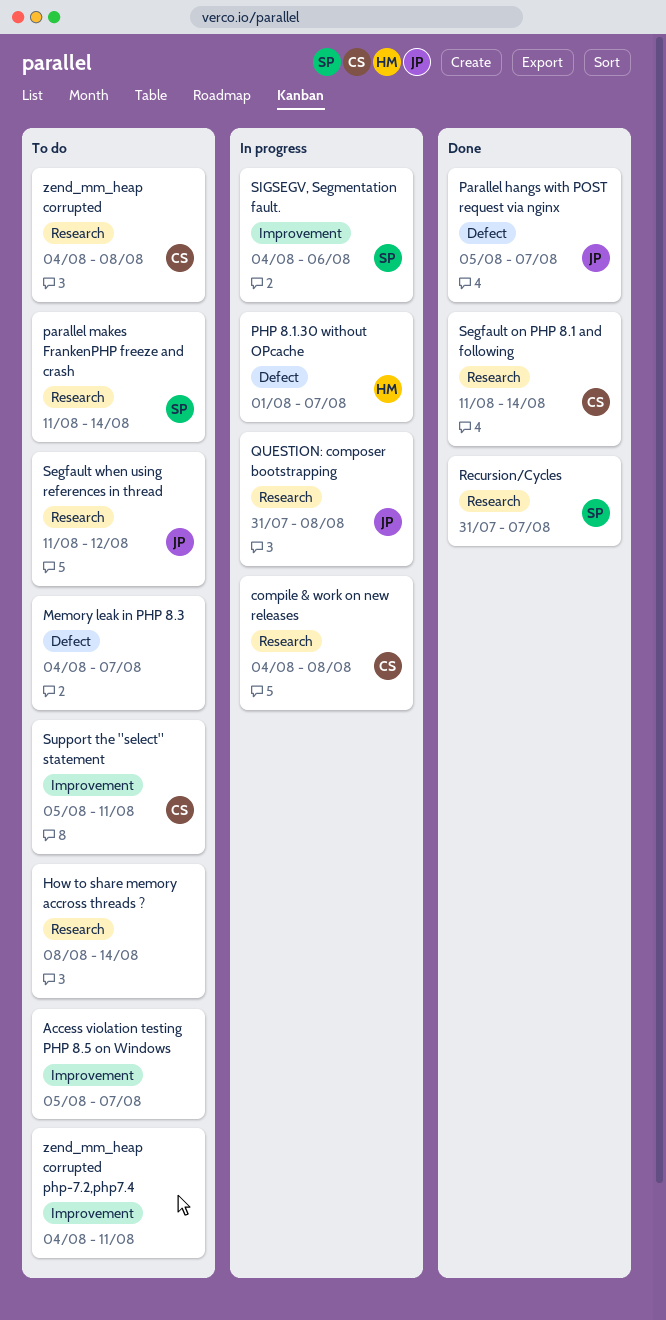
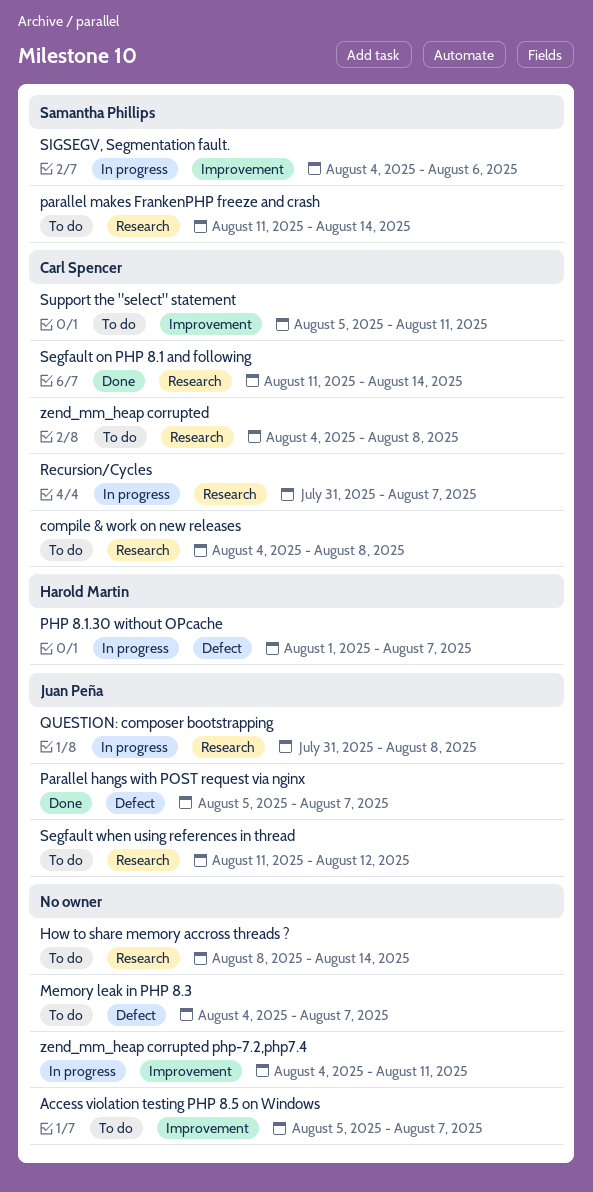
compile & work on new releases, status: In progress -> To do
Recursion/Cycles, status: Done -> In progress
Recursion/Cycles, owner: Samantha Phillips -> Carl Spencer
zend_mm_heap corrupted php-7.2,php7.4, status: To do -> In progress

